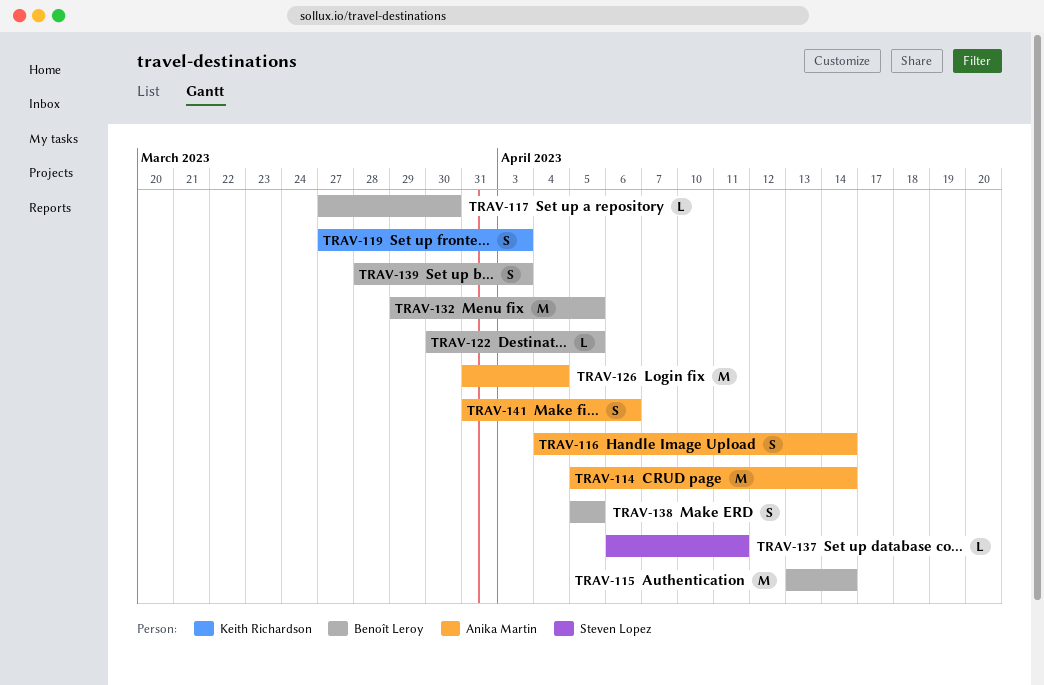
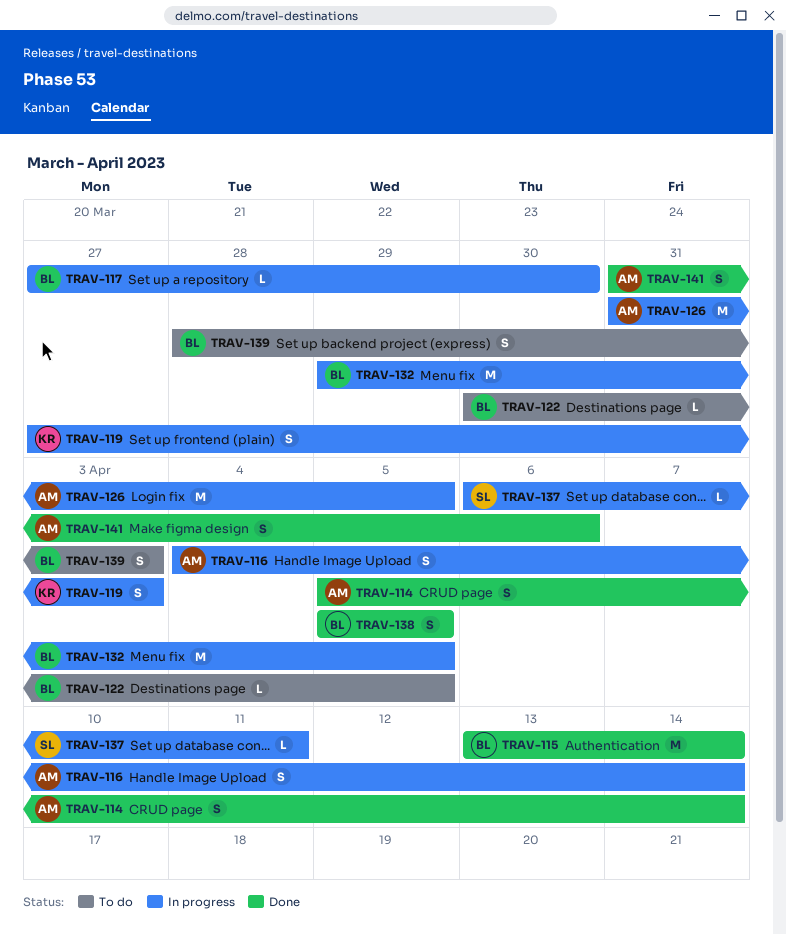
TRAV-114, estimate: M -> S
TRAV-126, due: Apr 4 -> Apr 5

